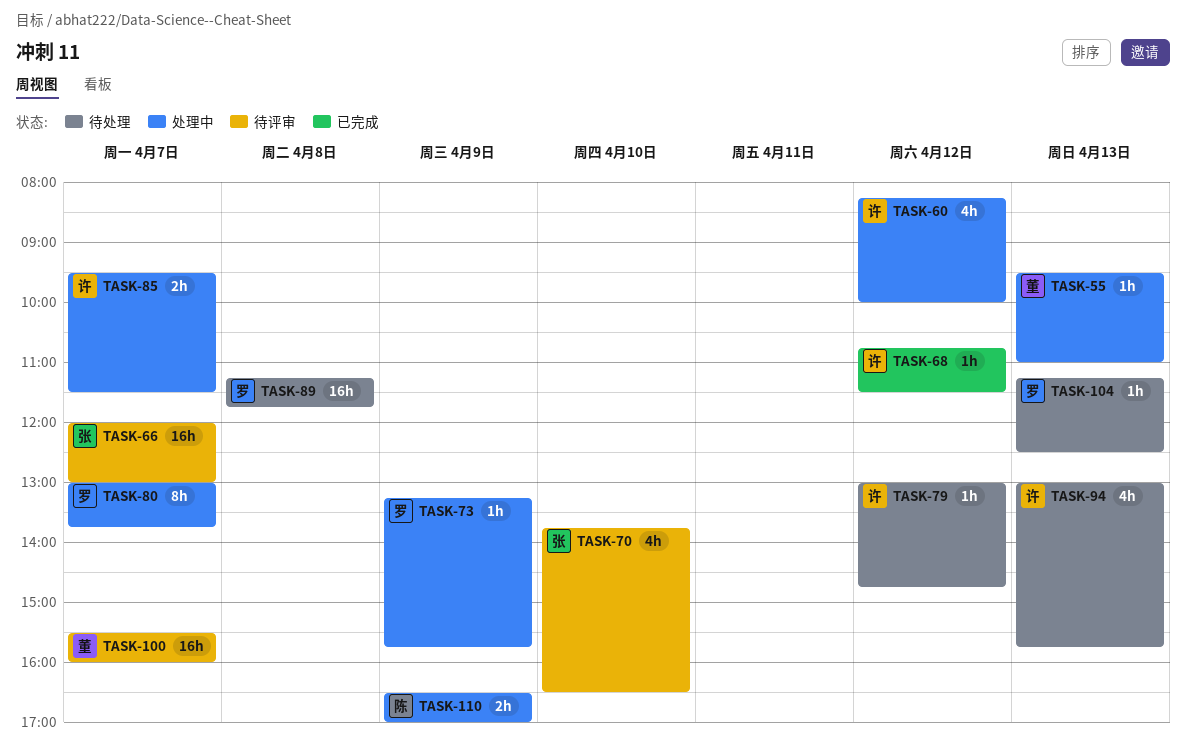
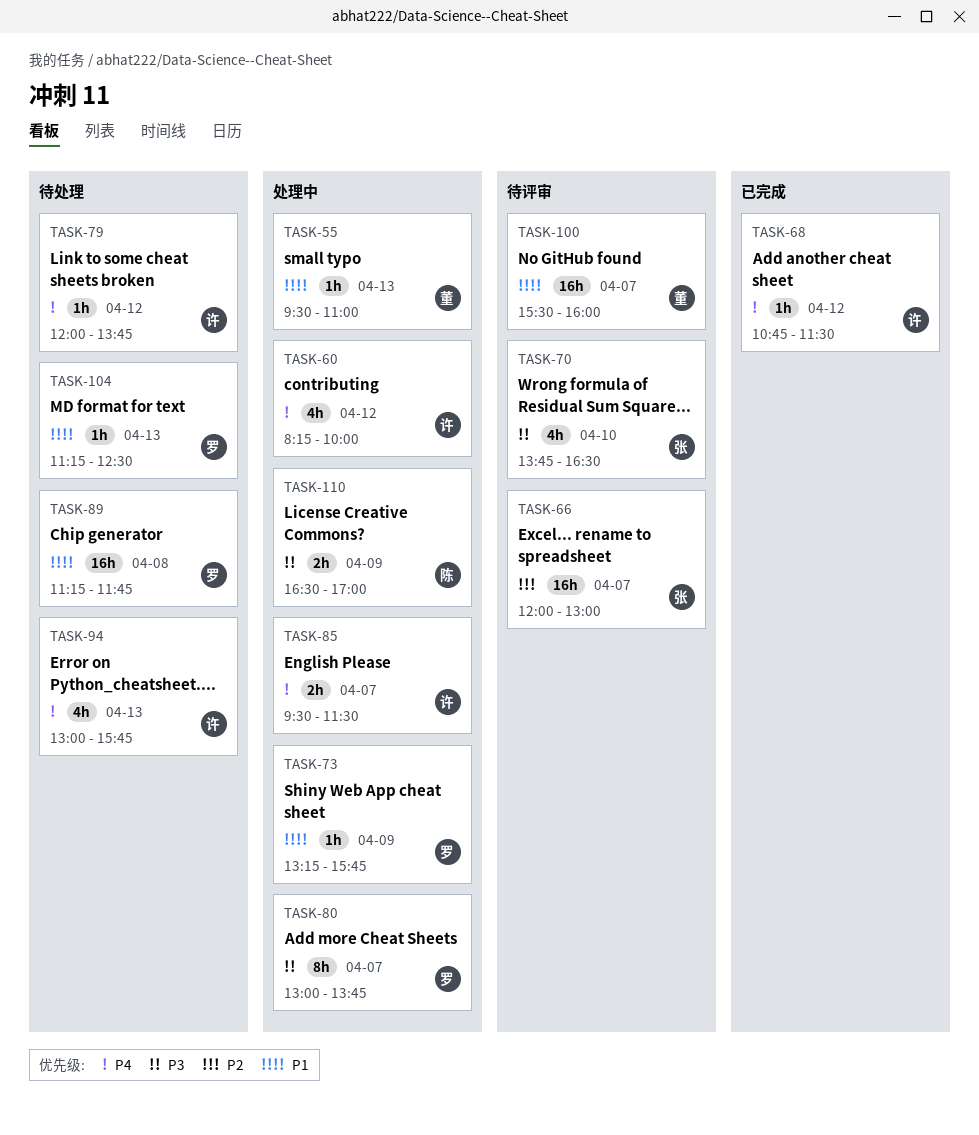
TASK-79, begins: 13:00 -> 12:00
TASK-79, ends: 14:45 -> 13:45

